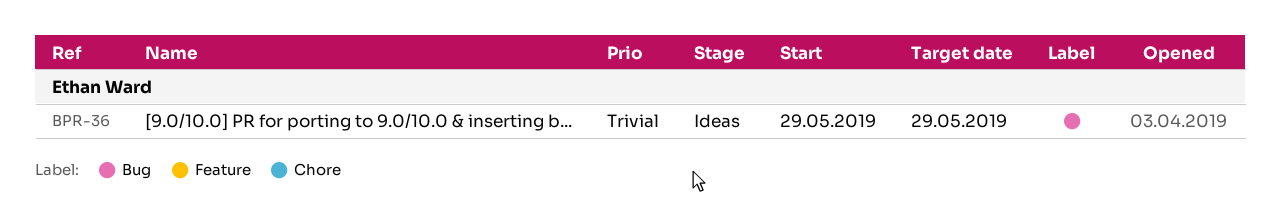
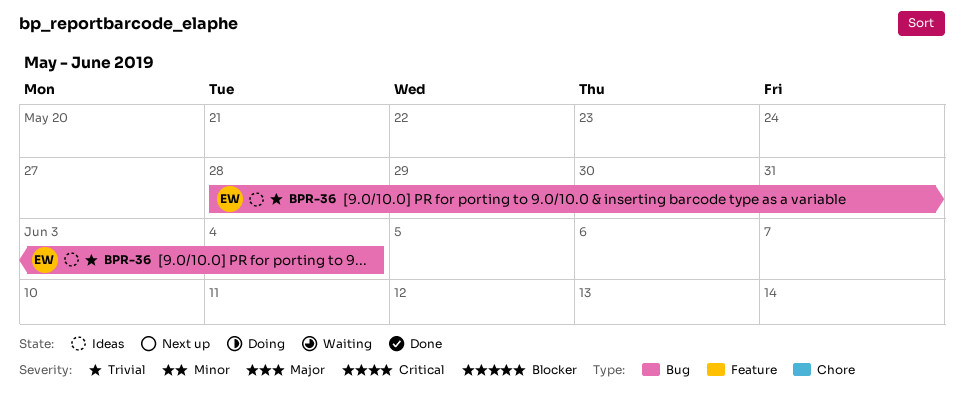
BPR-36, start: May 29 -> May 28
BPR-36, due: May 29 -> Jun 4

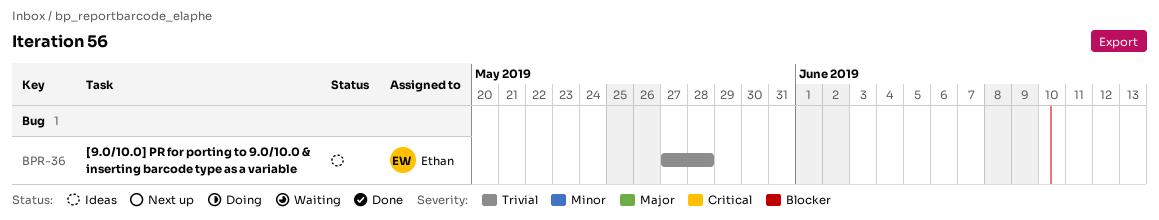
BPR-36, start: May 28 -> May 27
BPR-36, due: Jun 4 -> May 28

